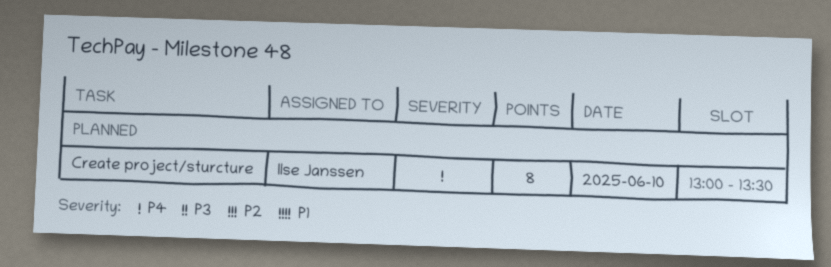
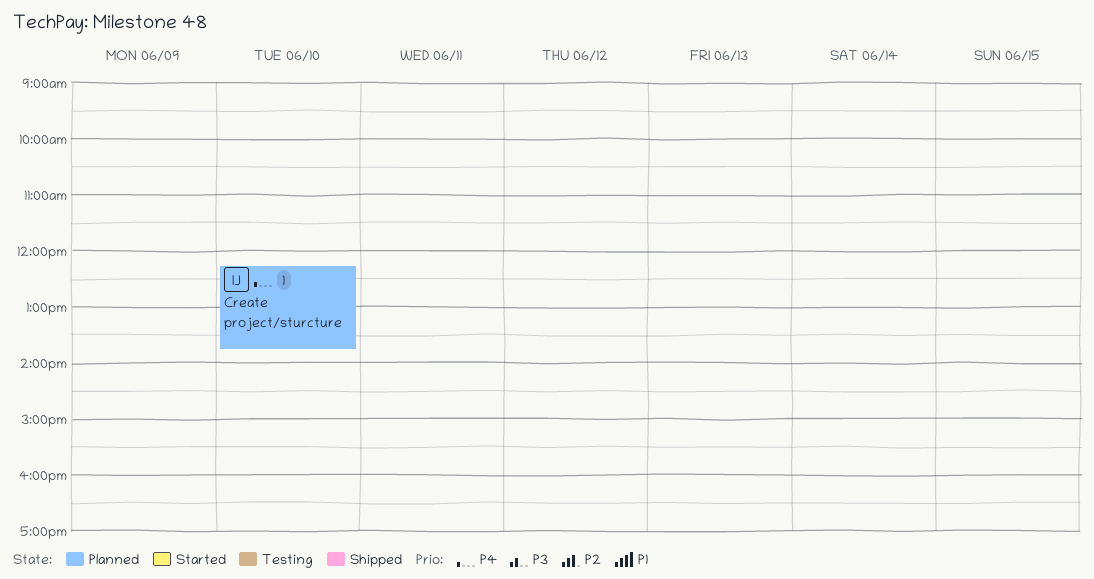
Create project/sturcture, estimate: 8 -> 1
Create project/sturcture, begins: 13:00 -> 12:15
Create project/sturcture, ends: 13:30 -> 13:45

